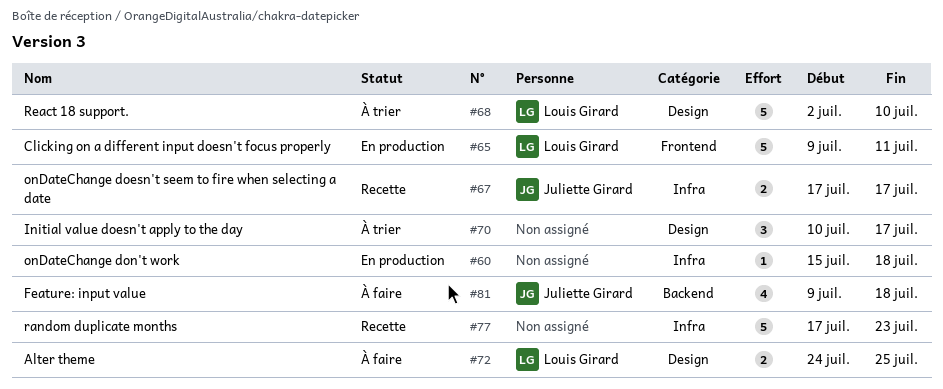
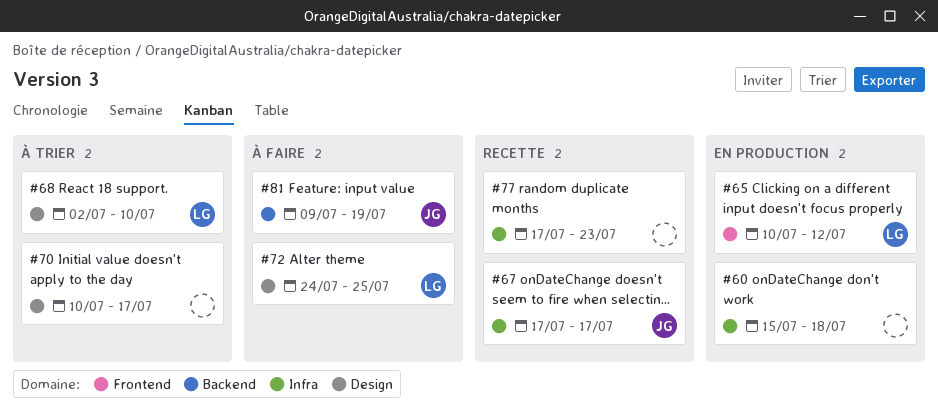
#65, start: Jul 9 -> Jul 10
#65, due: Jul 11 -> Jul 12
#81, due: Jul 18 -> Jul 19

